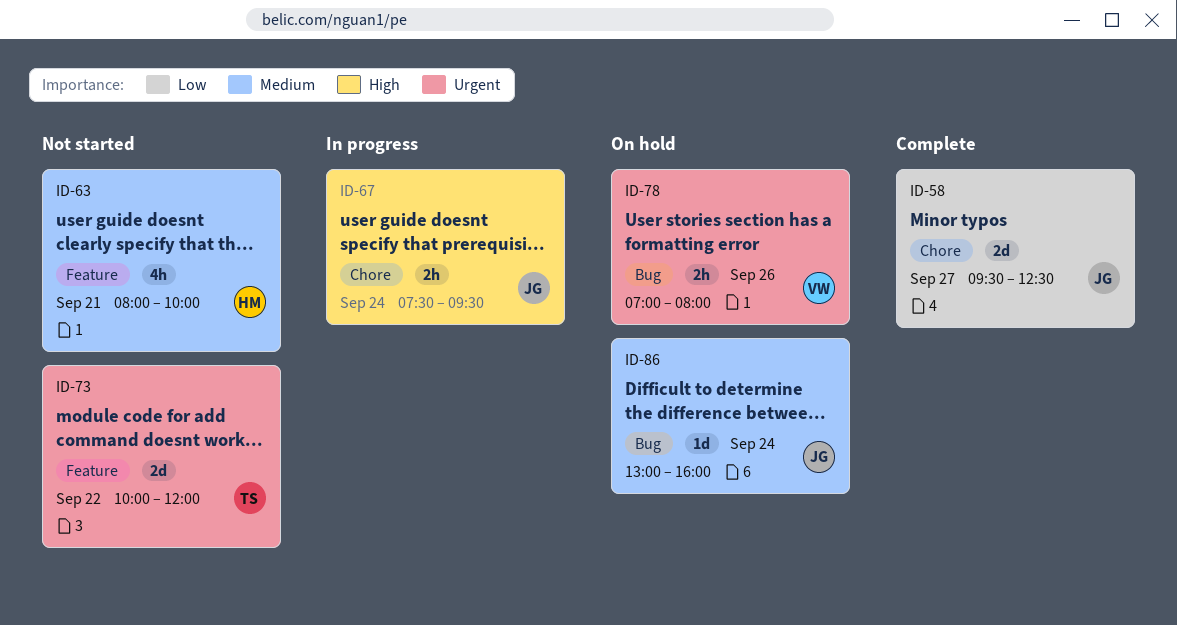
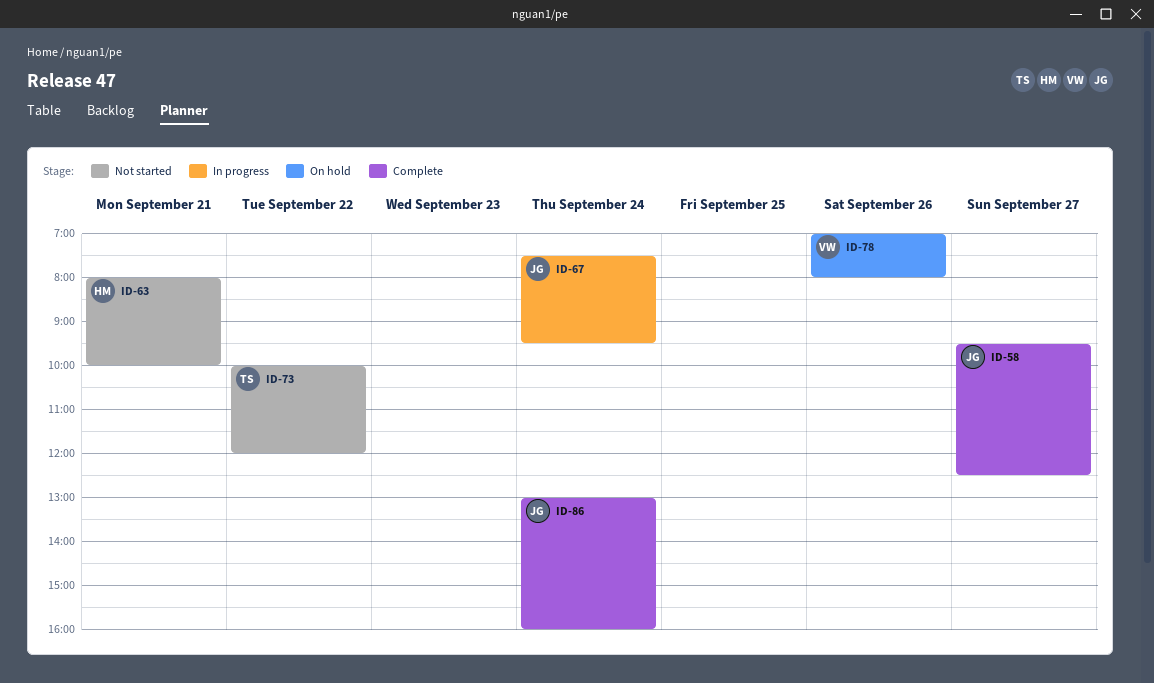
ID-86, status: On hold -> Complete

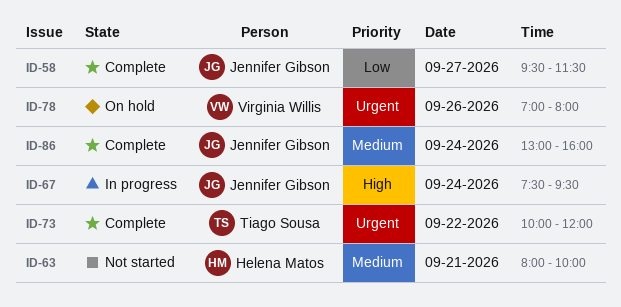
ID-58, ends: 12:30 -> 11:30
ID-73, status: Not started -> Complete

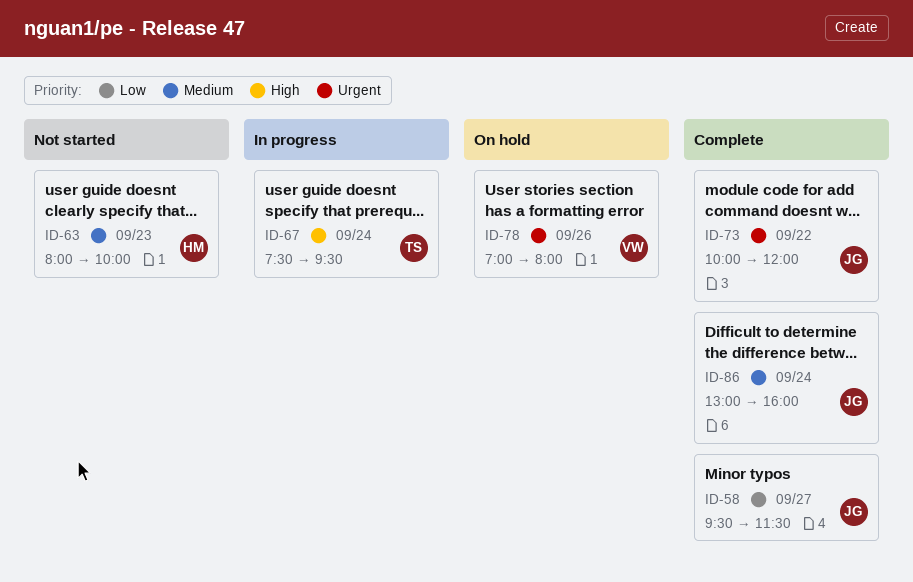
ID-63, day: Sep 21 -> Sep 23
ID-67, owner: Jennifer Gibson -> Tiago Sousa
ID-73, owner: Tiago Sousa -> Jennifer Gibson

